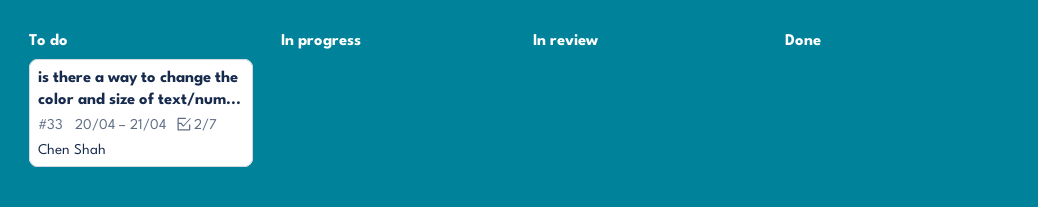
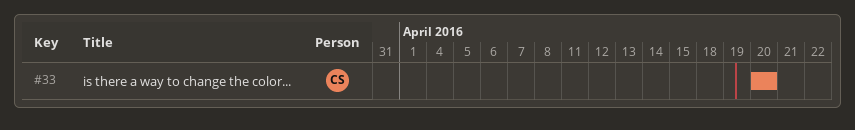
#33, due: Apr 21 -> Apr 20

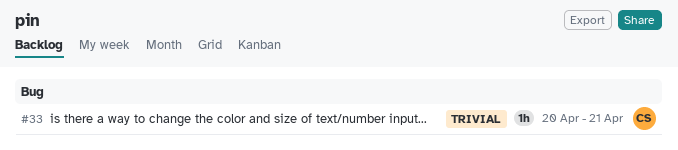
#33, due: Apr 20 -> Apr 21

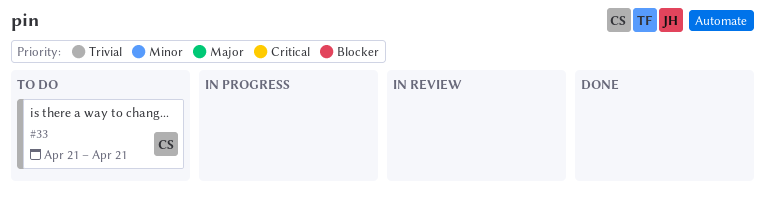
#33, start: Apr 20 -> Apr 21

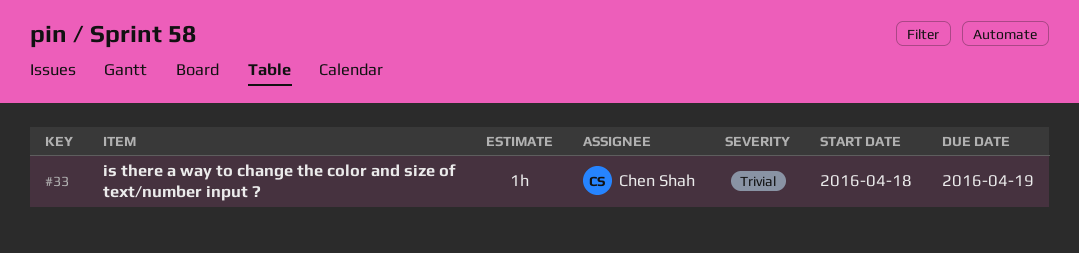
#33, start: Apr 21 -> Apr 18
#33, due: Apr 21 -> Apr 19

